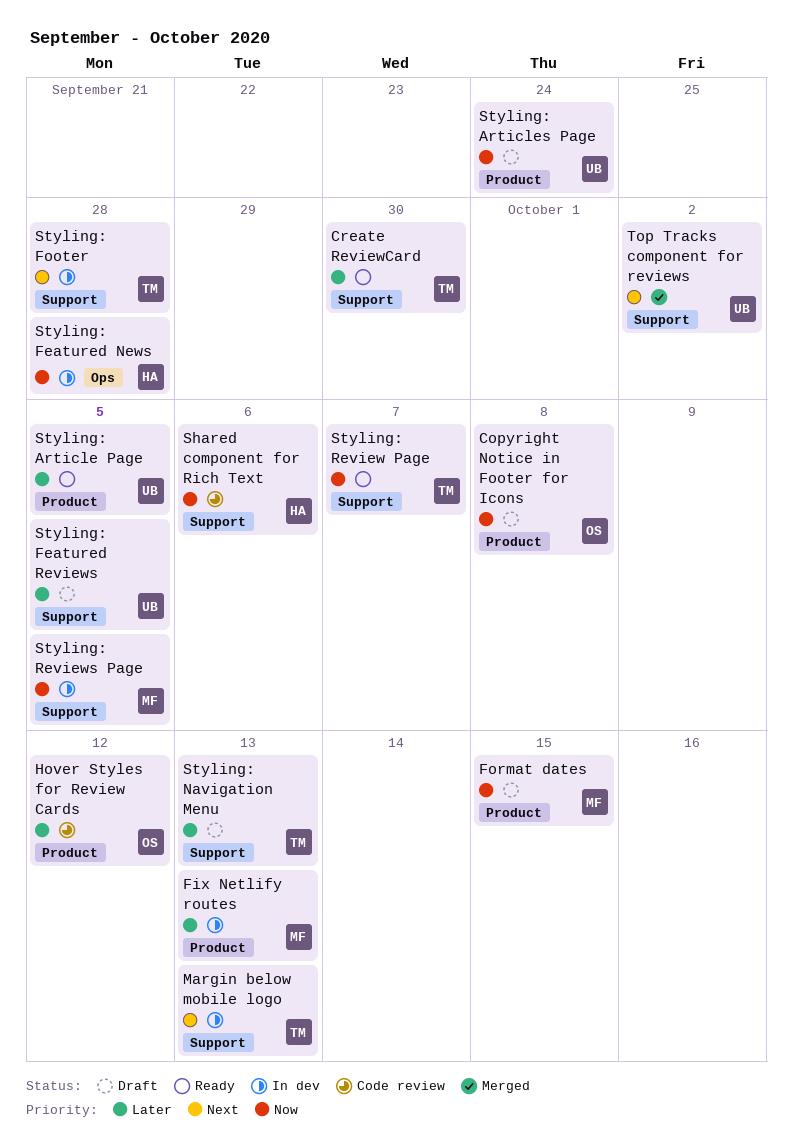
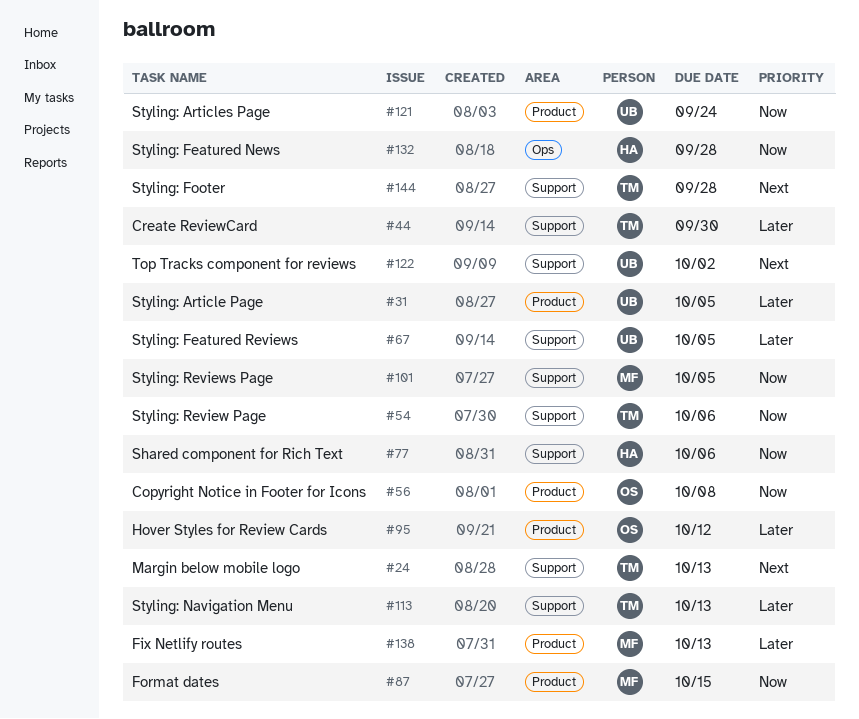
Styling: Review Page, due: Oct 7 -> Oct 6

